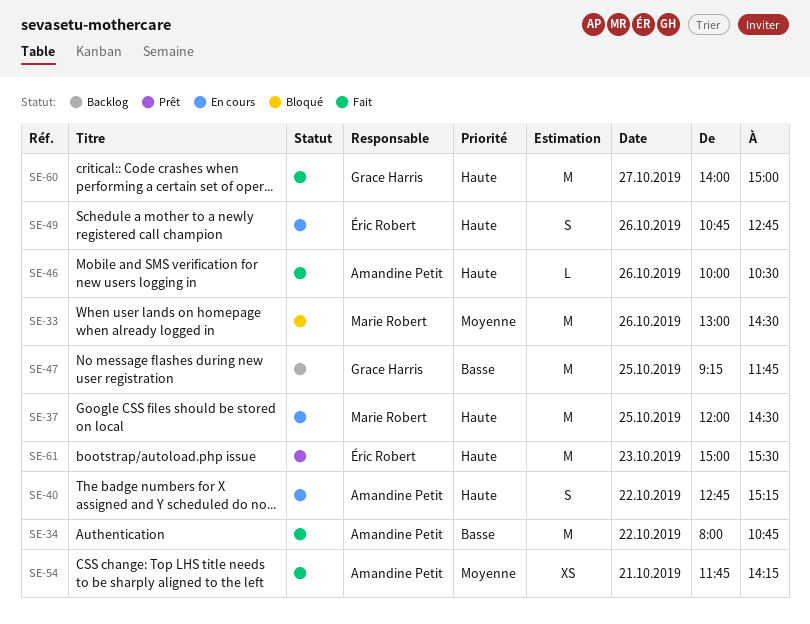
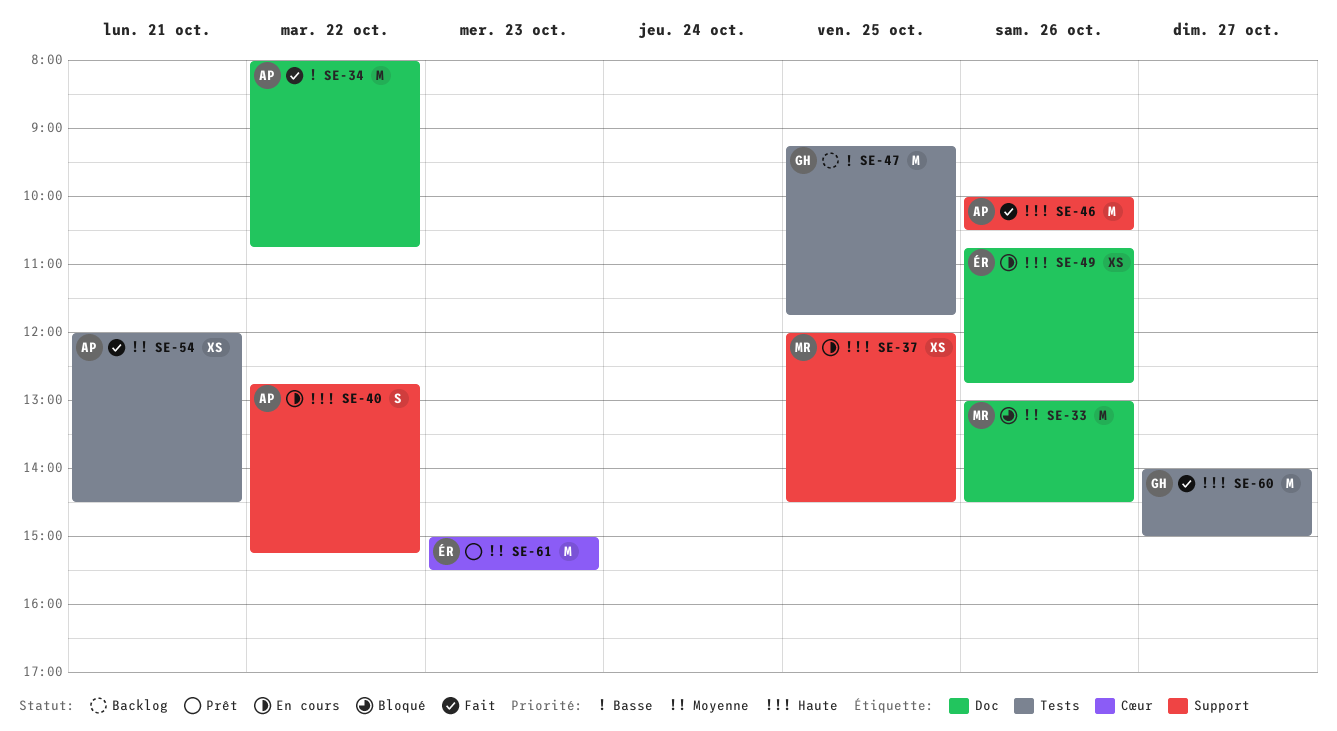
SE-37, estimate: M -> XS
SE-46, estimate: L -> M
SE-49, estimate: S -> XS
SE-54, begins: 11:45 -> 12:00
SE-54, ends: 14:15 -> 14:30
SE-61, priority: Haute -> Moyenne

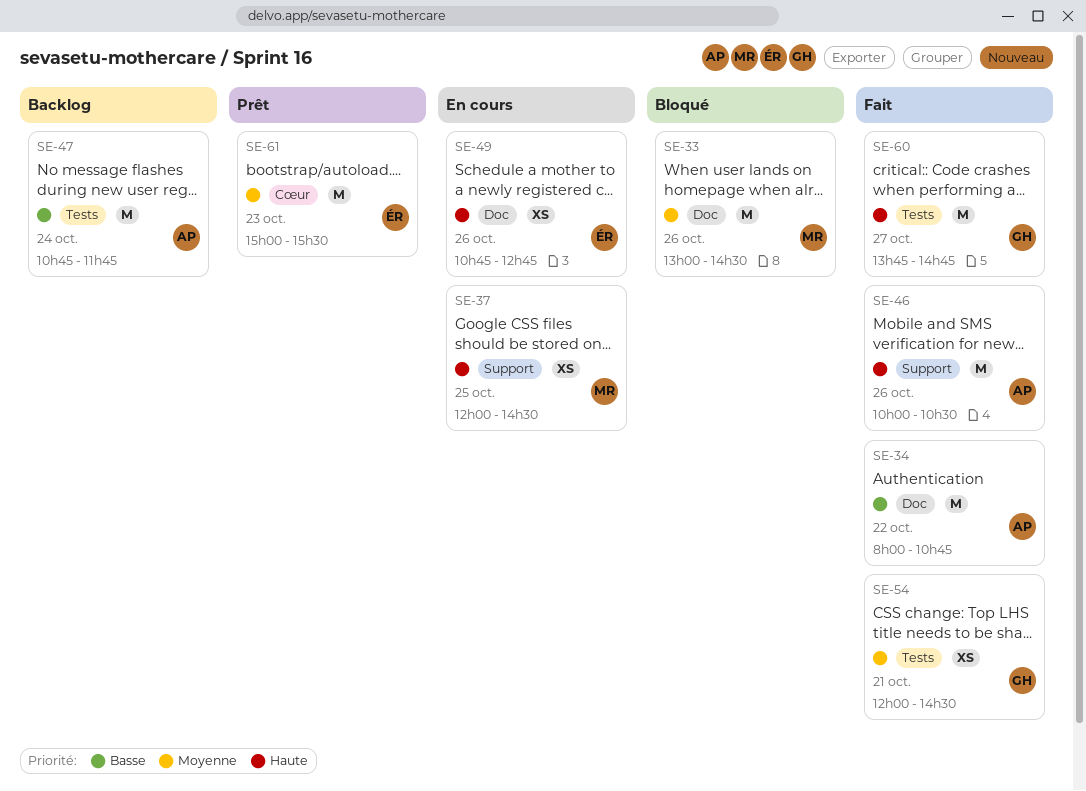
SE-40: present -> none
SE-47, owner: GH -> AP
SE-47, day: Oct 25 -> Oct 24
SE-47, begins: 09:15 -> 10:45
SE-54, owner: AP -> GH
SE-60, begins: 14:00 -> 13:45
SE-60, ends: 15:00 -> 14:45

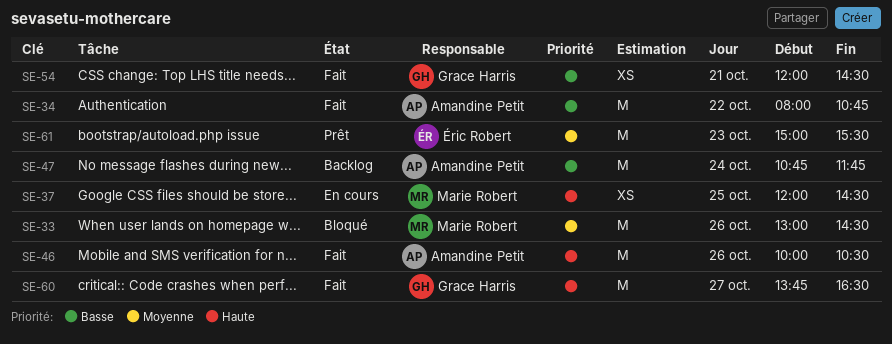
SE-49: present -> none
SE-54, priority: Moyenne -> Basse
SE-60, ends: 14:45 -> 16:30

